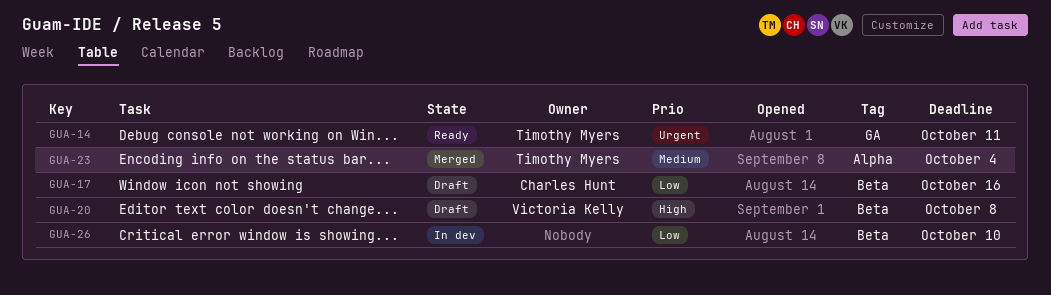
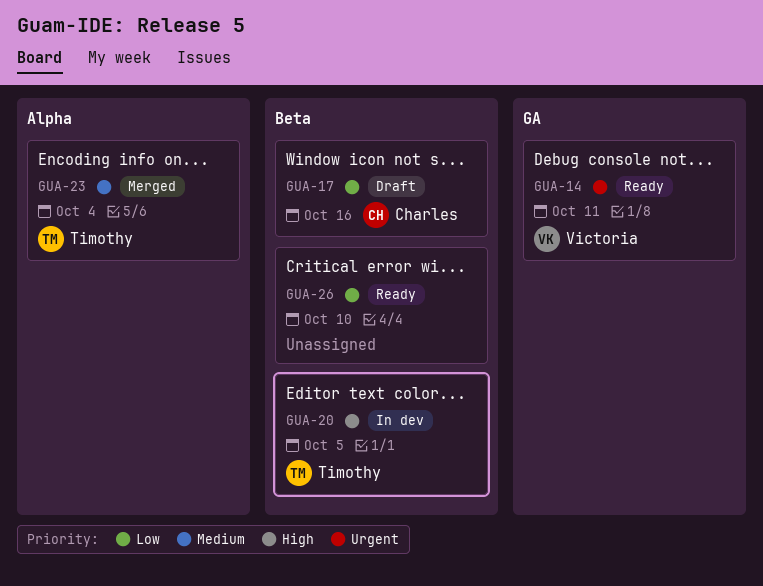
GUA-14, owner: Timothy Myers -> Victoria Kelly
GUA-20, status: Draft -> In dev
GUA-20, owner: Victoria Kelly -> Timothy Myers
GUA-20, due: Oct 8 -> Oct 5
GUA-26, status: In dev -> Ready

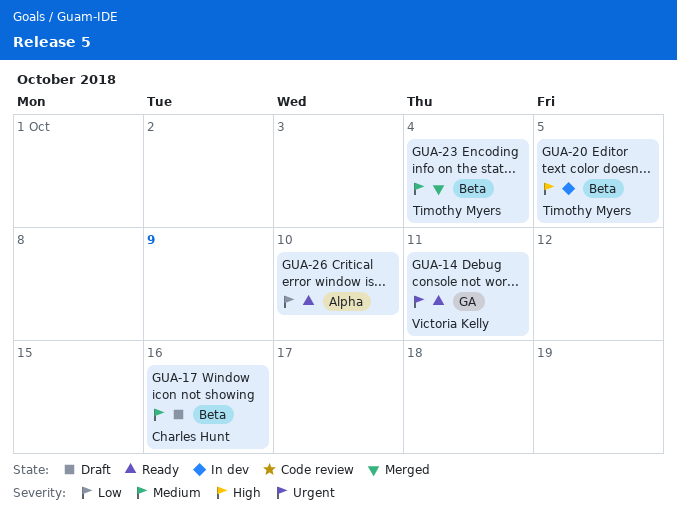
GUA-17, priority: Low -> Medium
GUA-23, label: Alpha -> Beta
GUA-26, label: Beta -> Alpha

